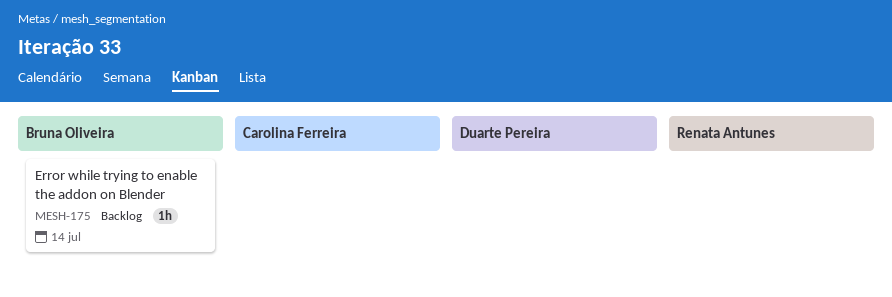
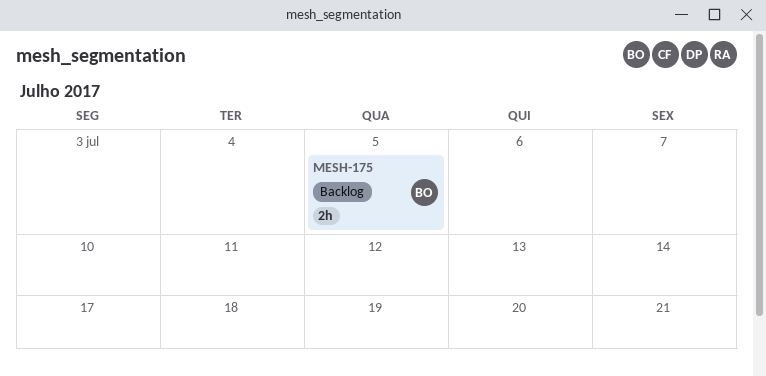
MESH-175, estimate: 1h -> 2h
MESH-175, due: Jul 14 -> Jul 5

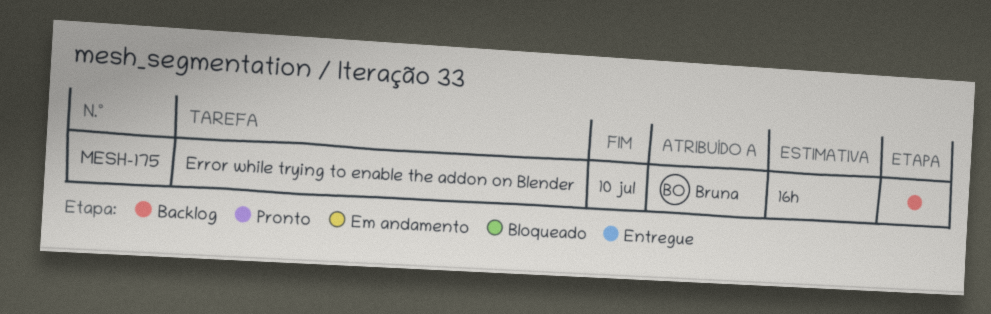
MESH-175, estimate: 2h -> 16h
MESH-175, due: Jul 5 -> Jul 10

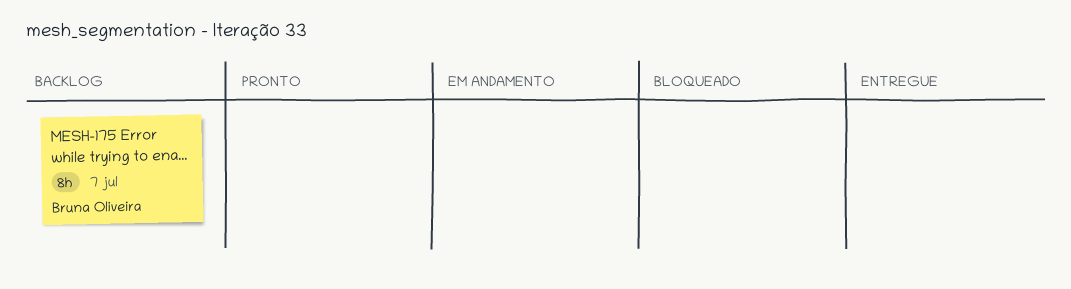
MESH-175, estimate: 16h -> 8h
MESH-175, due: Jul 10 -> Jul 7

